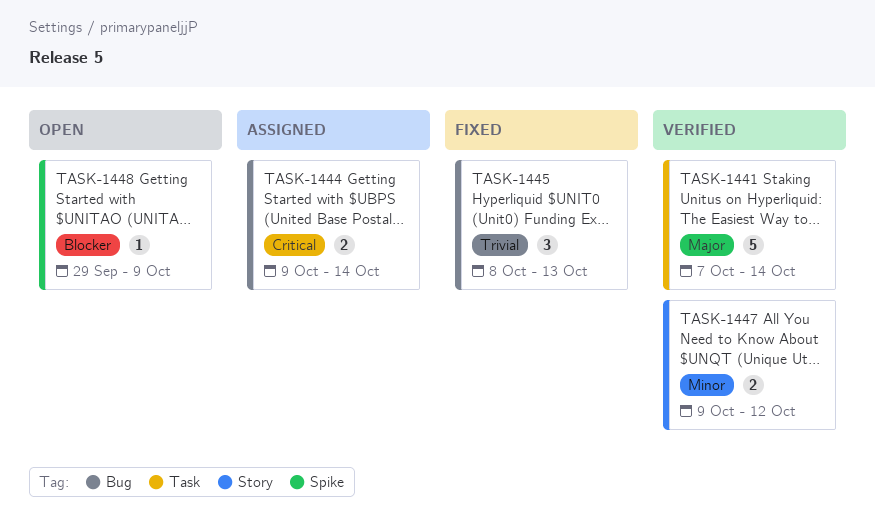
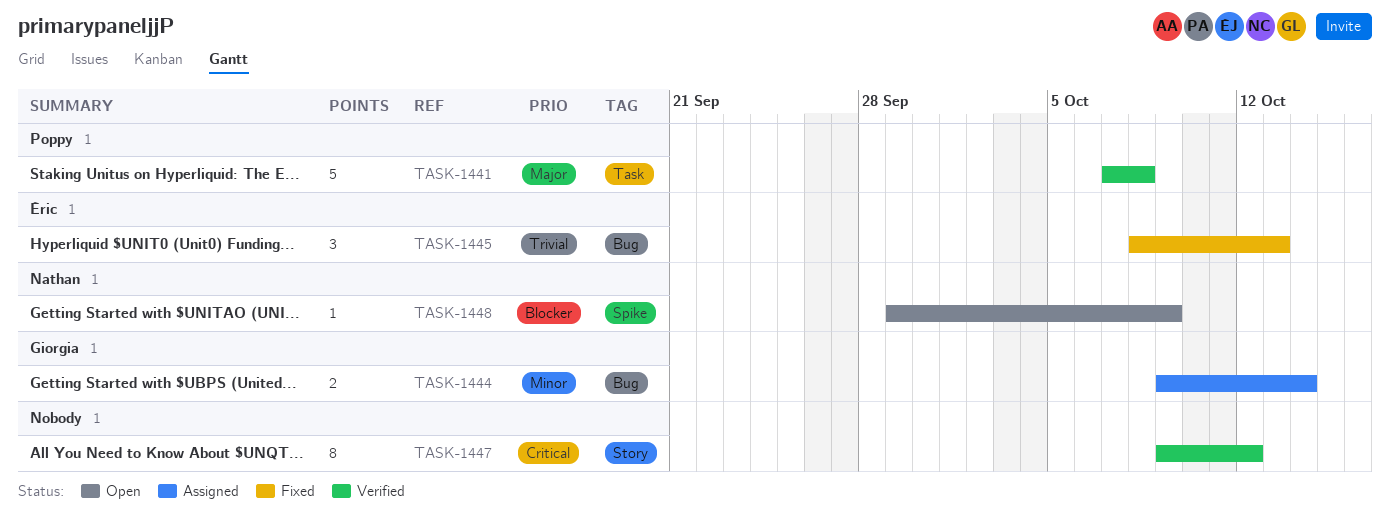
TASK-1441, due: Oct 14 -> Oct 8
TASK-1444, priority: Critical -> Minor
TASK-1447, priority: Minor -> Critical
TASK-1447, estimate: 2 -> 8

